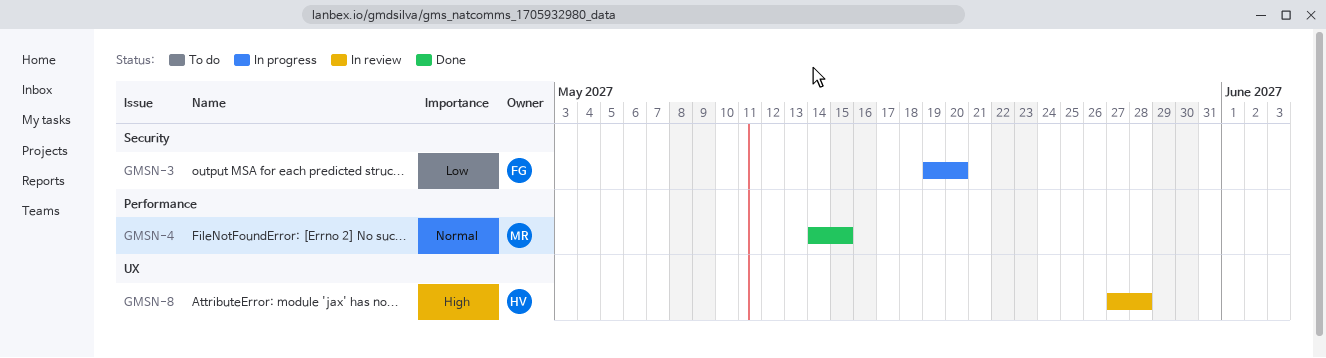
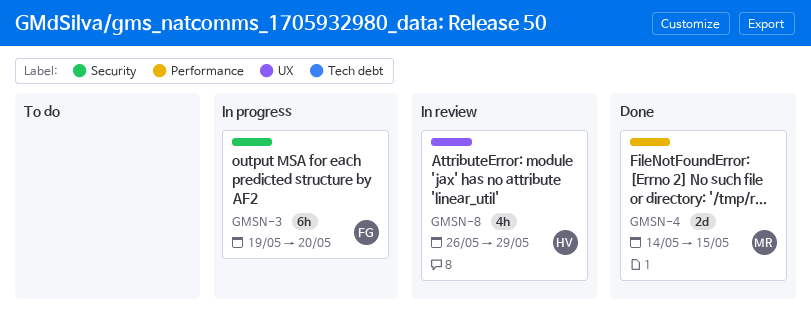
GMSN-8, start: May 27 -> May 26
GMSN-8, due: May 28 -> May 29

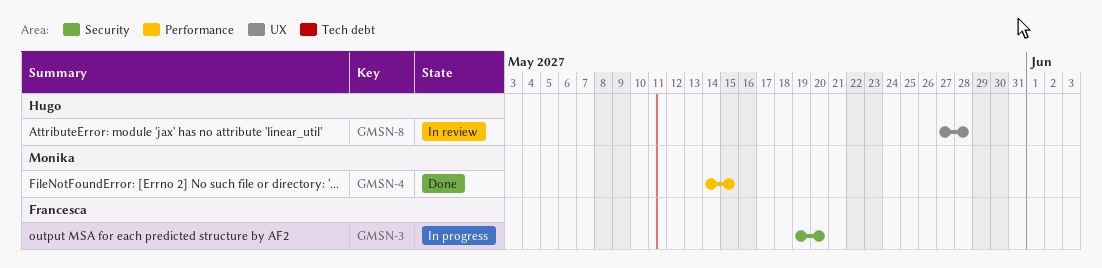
GMSN-8, start: May 26 -> May 27
GMSN-8, due: May 29 -> May 28

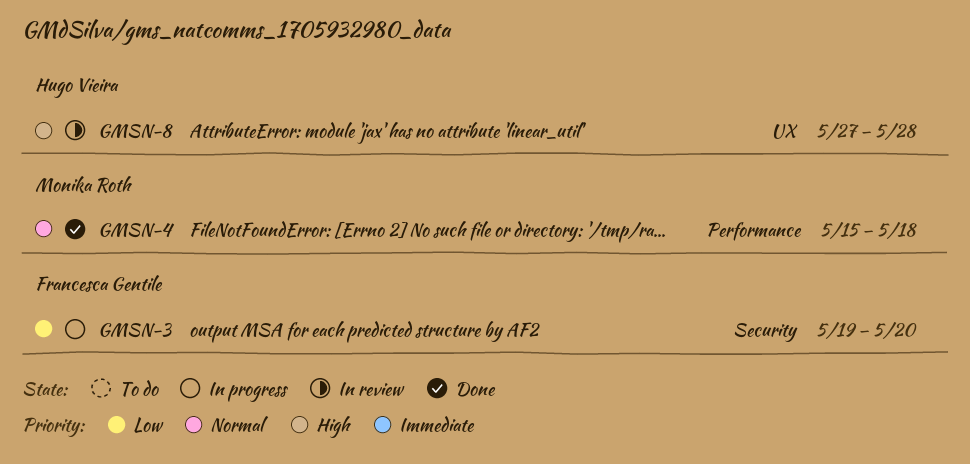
GMSN-4, start: May 14 -> May 15
GMSN-4, due: May 15 -> May 18

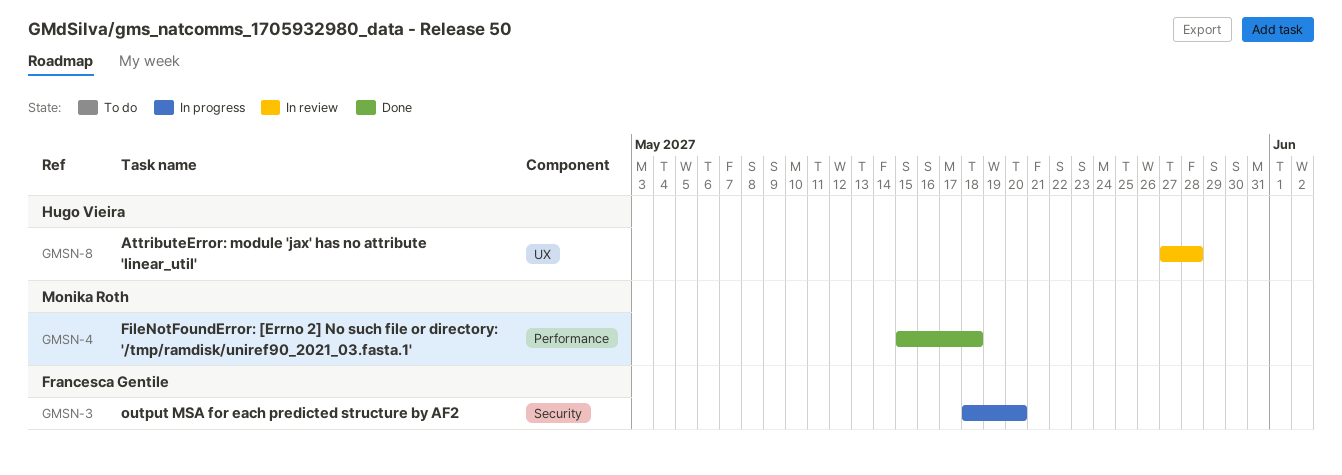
GMSN-3, start: May 19 -> May 18

